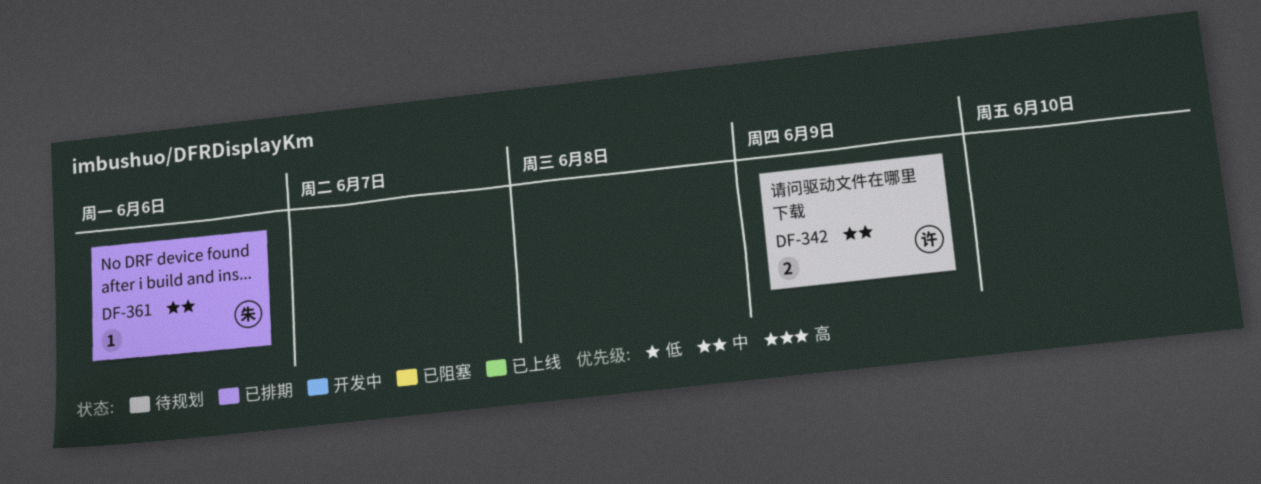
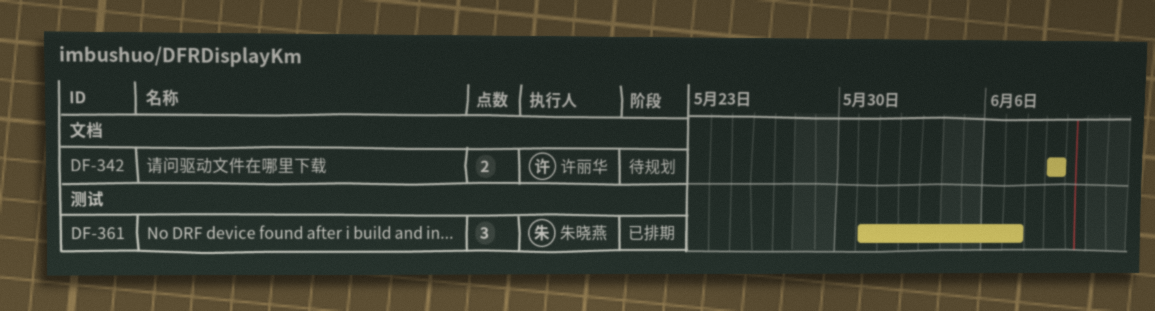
DF-361, estimate: 1 -> 3
DF-361, due: Jun 6 -> Jun 7

